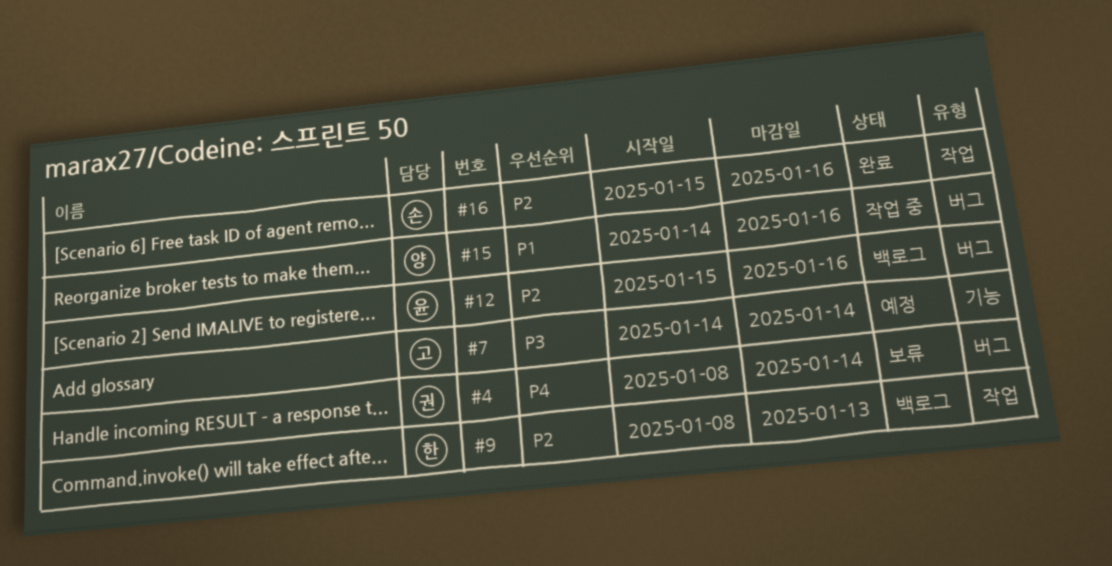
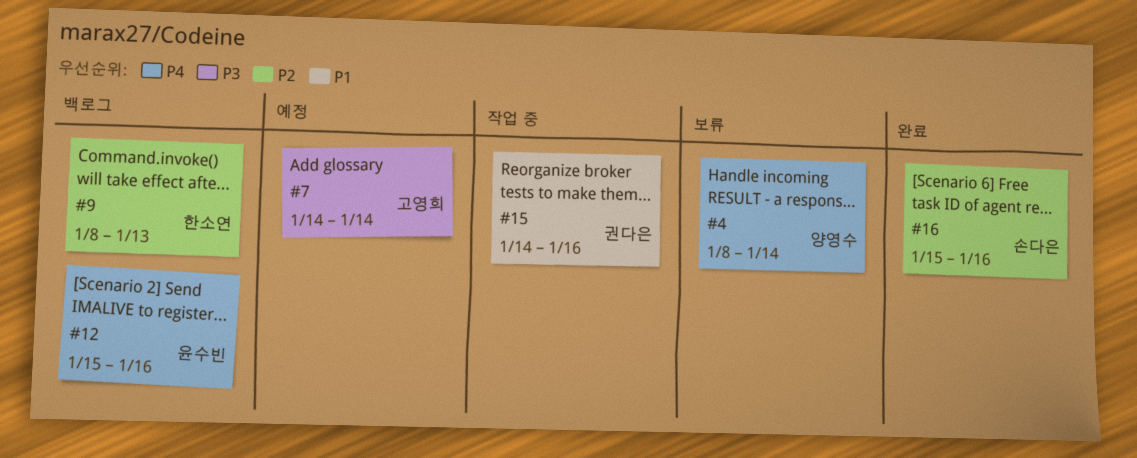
#4, owner: 권다은 -> 양영수
#12, priority: P2 -> P4
#15, owner: 양영수 -> 권다은

